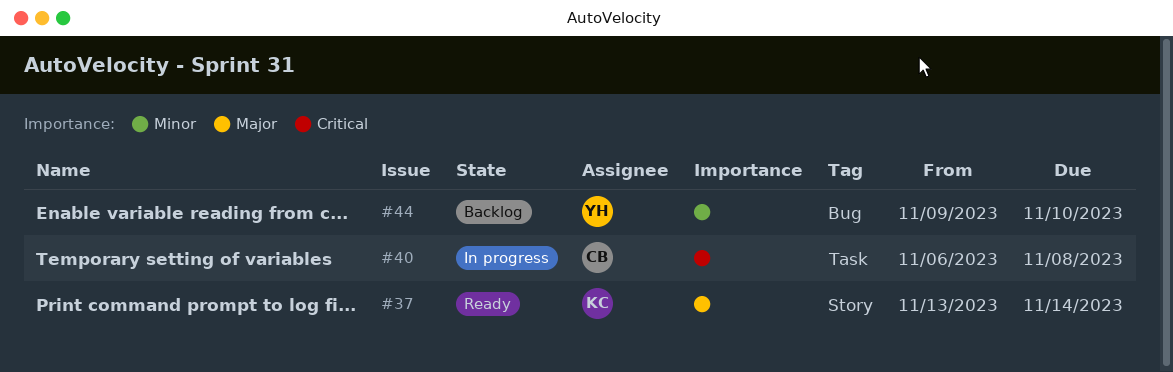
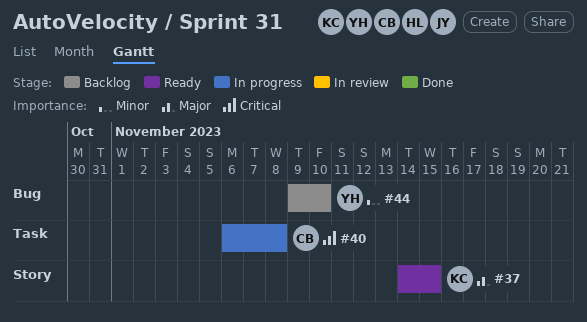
#37, start: Nov 13 -> Nov 14
#37, due: Nov 14 -> Nov 15

